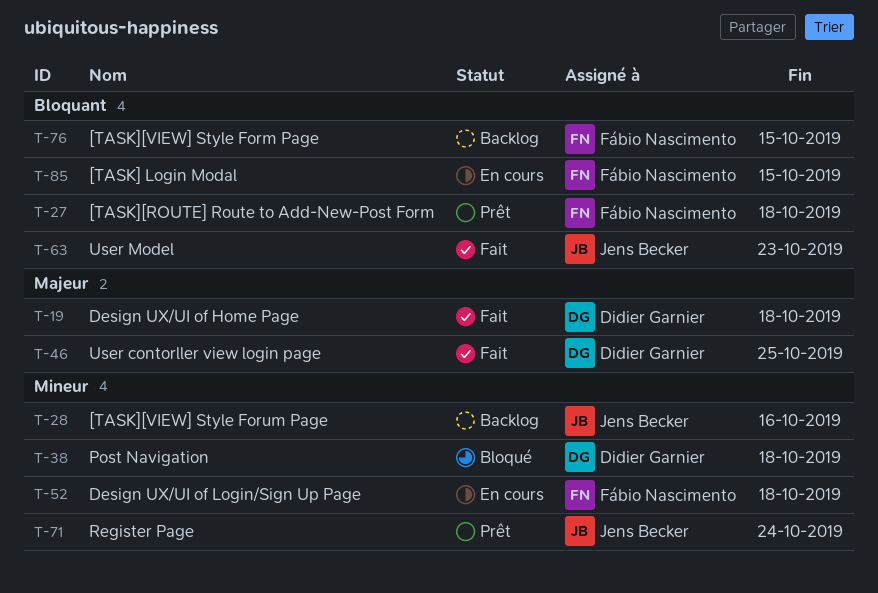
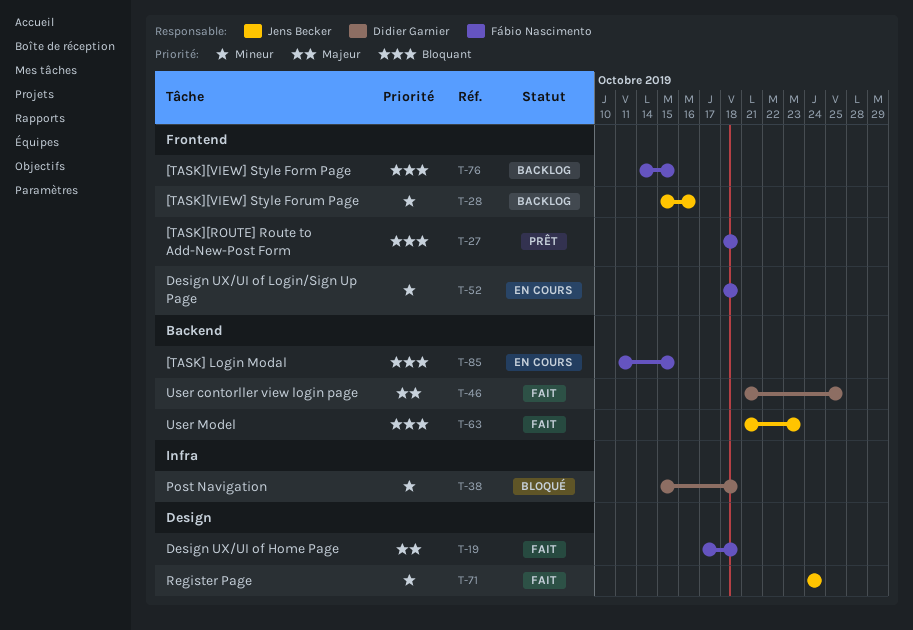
T-19, owner: Didier Garnier -> Fábio Nascimento
T-71, status: Prêt -> Fait

